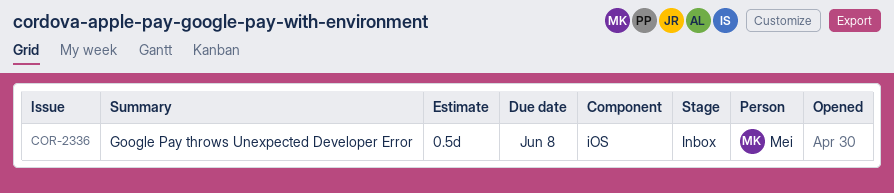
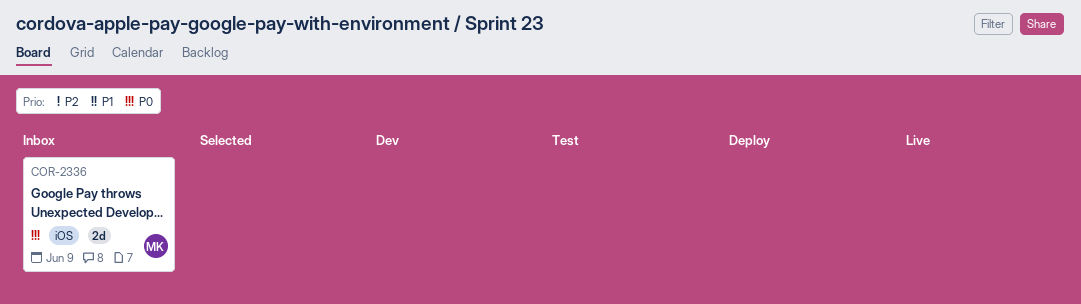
COR-2336, estimate: 0.5d -> 2d
COR-2336, due: Jun 8 -> Jun 9

